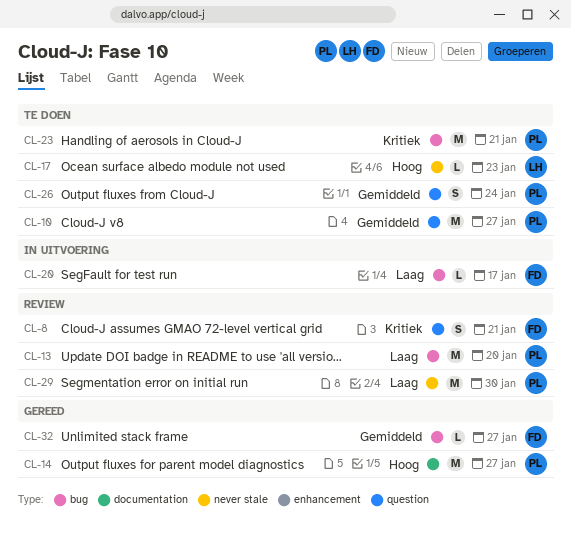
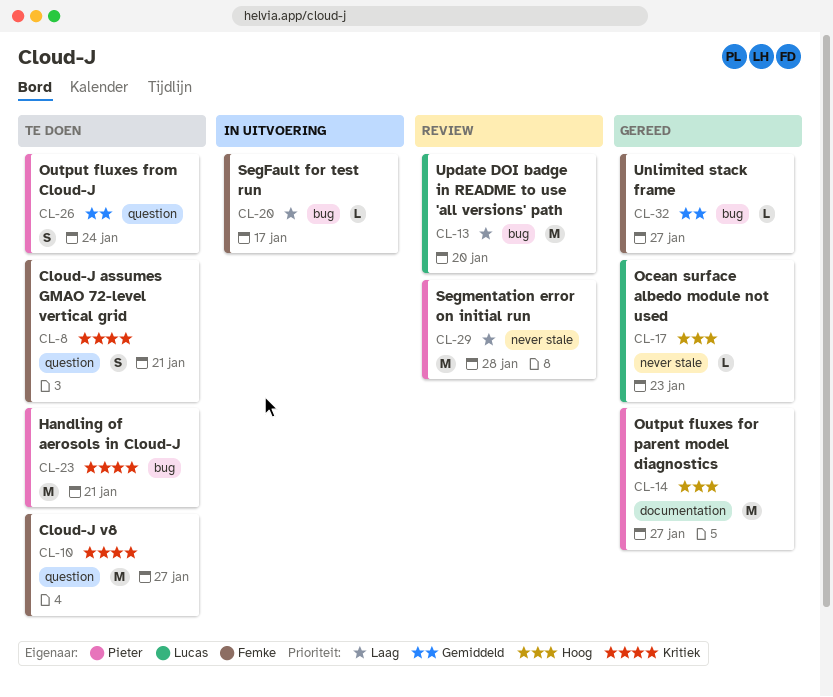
CL-8, status: Review -> Te doen
CL-10, owner: Pieter -> Femke
CL-10, priority: Gemiddeld -> Kritiek
CL-13, owner: Pieter -> Lucas
CL-17, status: Te doen -> Gereed
CL-29, due: Jan 30 -> Jan 28

